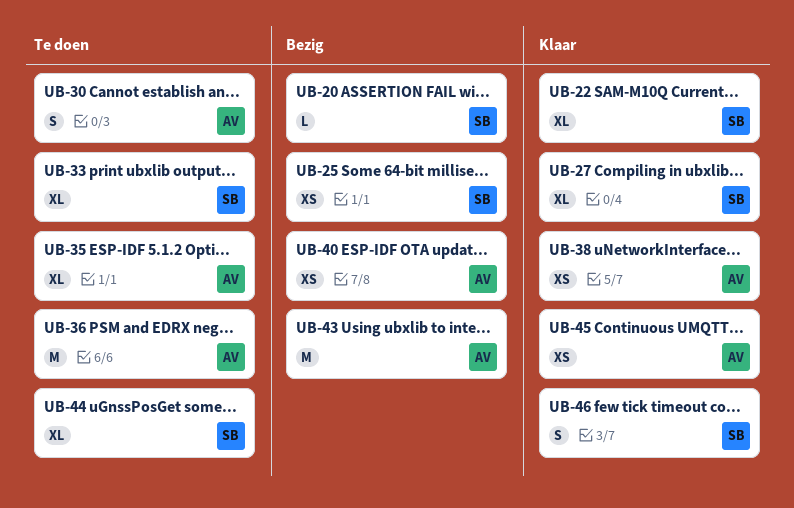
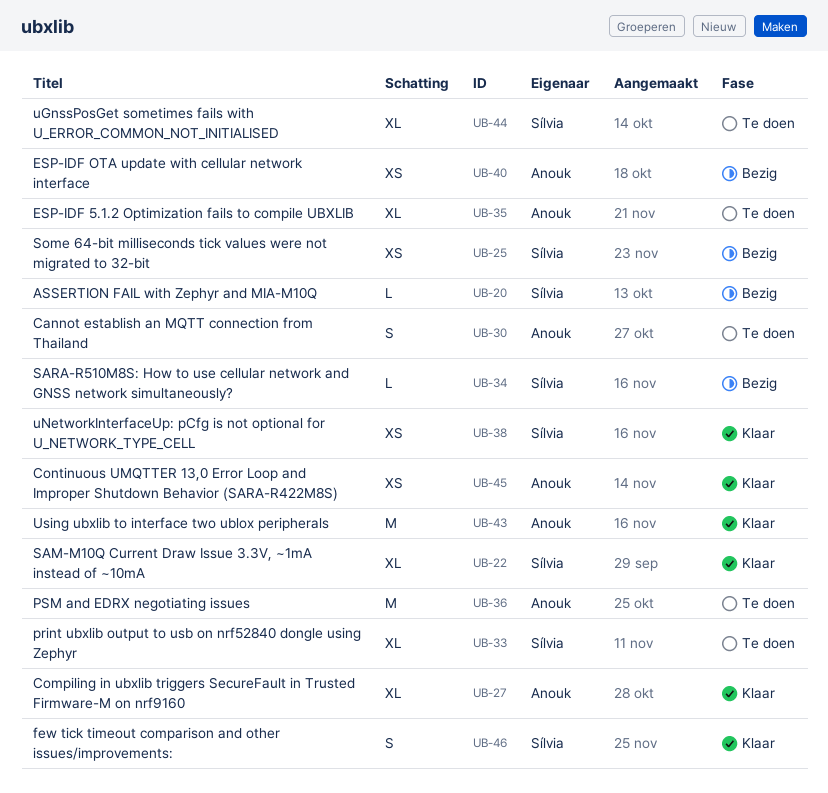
UB-27, owner: Sílvia -> Anouk
UB-34: none -> present
UB-38, owner: Anouk -> Sílvia
UB-43, status: Bezig -> Klaar

